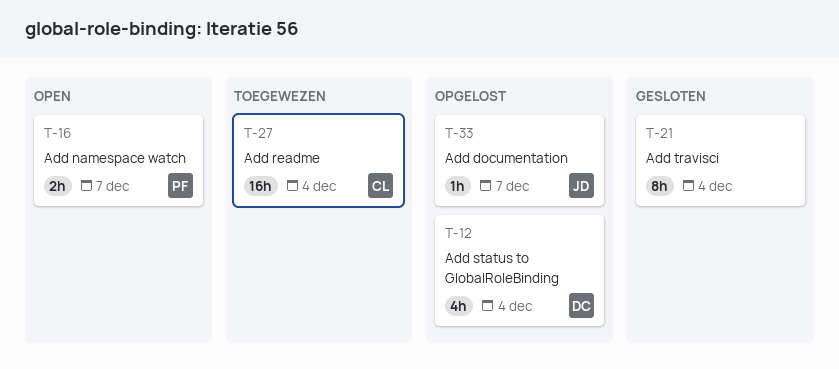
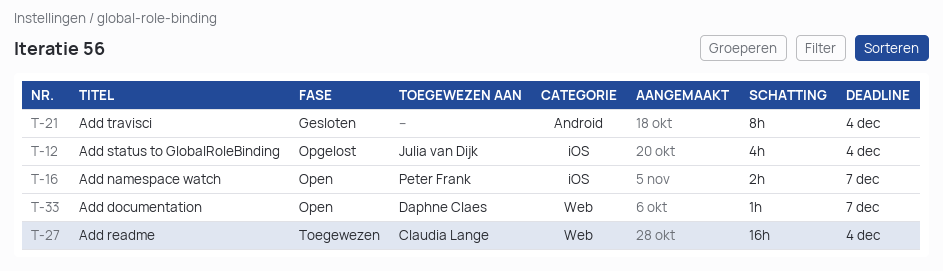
T-12, owner: Daphne Claes -> Julia van Dijk
T-33, status: Opgelost -> Open
T-33, owner: Julia van Dijk -> Daphne Claes

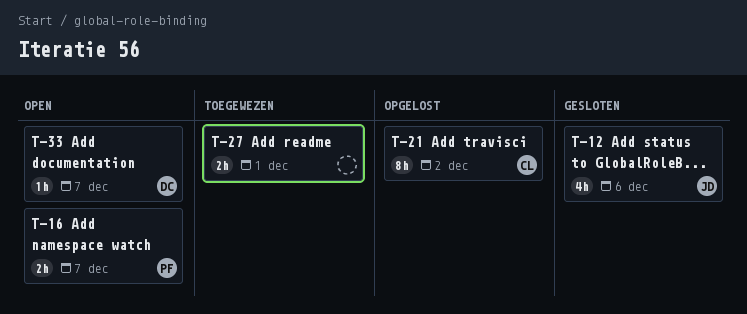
T-12, status: Opgelost -> Gesloten
T-12, due: Dec 4 -> Dec 6
T-21, status: Gesloten -> Opgelost
T-21, owner: none -> Claudia Lange
T-21, due: Dec 4 -> Dec 2
T-27, owner: Claudia Lange -> none
T-27, estimate: 16h -> 2h
T-27, due: Dec 4 -> Dec 1

